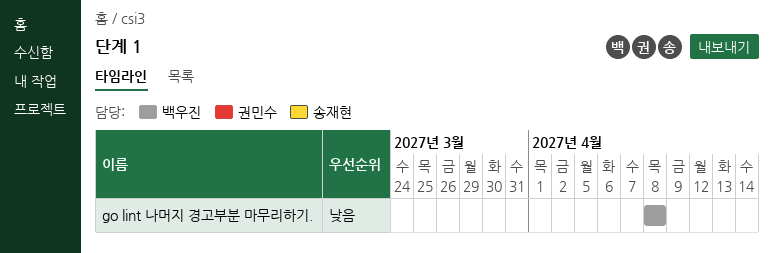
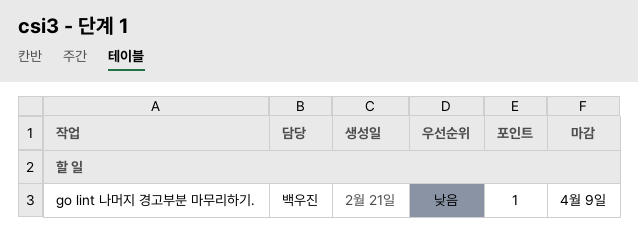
go lint 나머지 경고부분 마무리하기., due: Apr 8 -> Apr 9

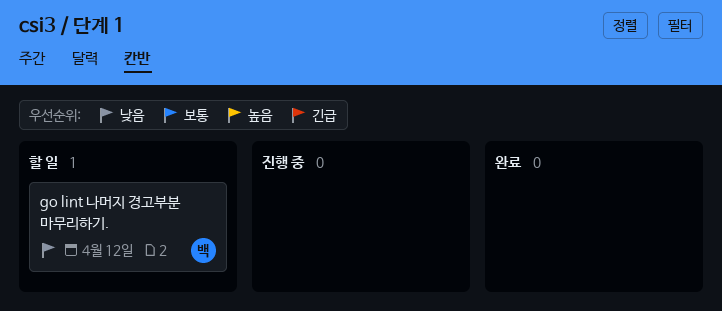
go lint 나머지 경고부분 마무리하기., due: Apr 9 -> Apr 12

